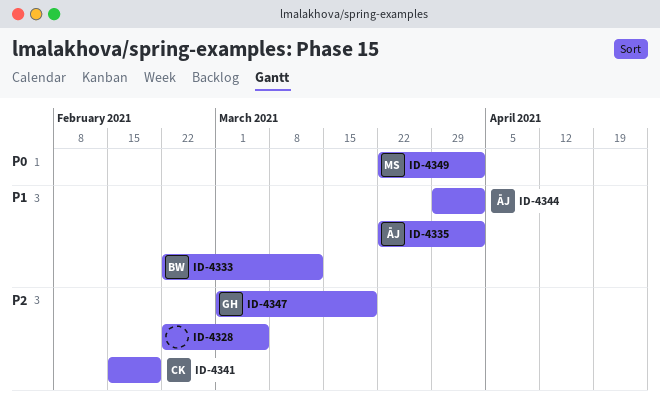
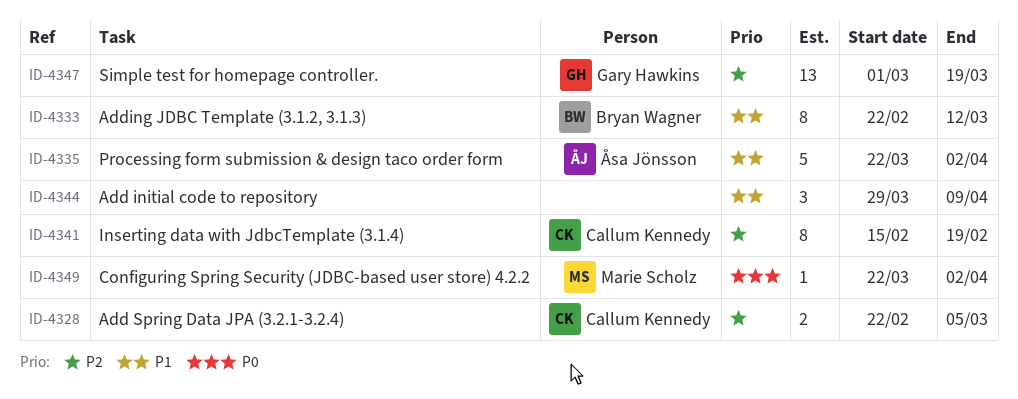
ID-4328, owner: none -> Callum Kennedy
ID-4344, owner: Åsa Jönsson -> none
ID-4344, due: Apr 2 -> Apr 9

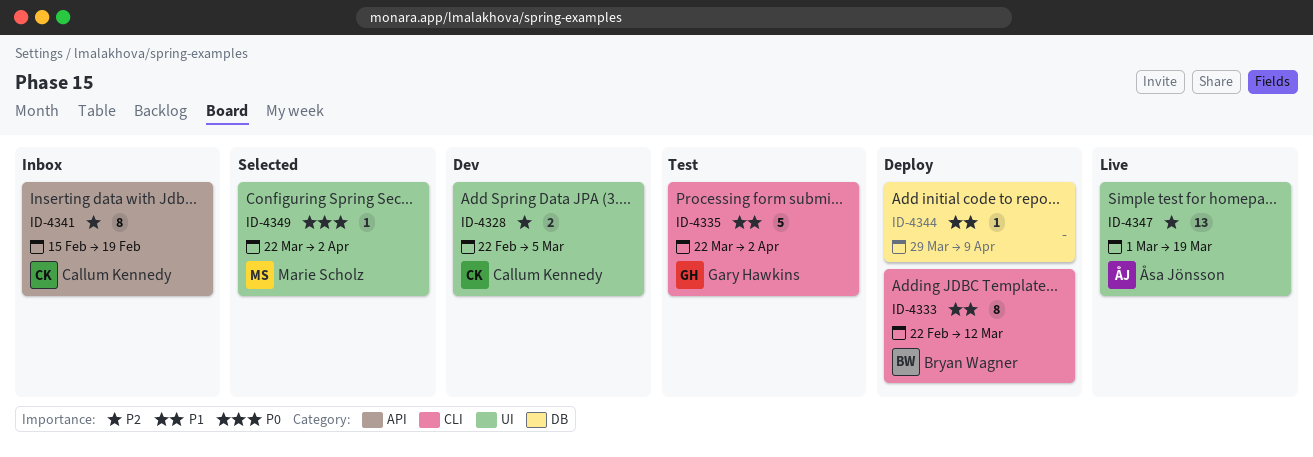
ID-4335, owner: Åsa Jönsson -> Gary Hawkins
ID-4344, estimate: 3 -> 1
ID-4347, owner: Gary Hawkins -> Åsa Jönsson

